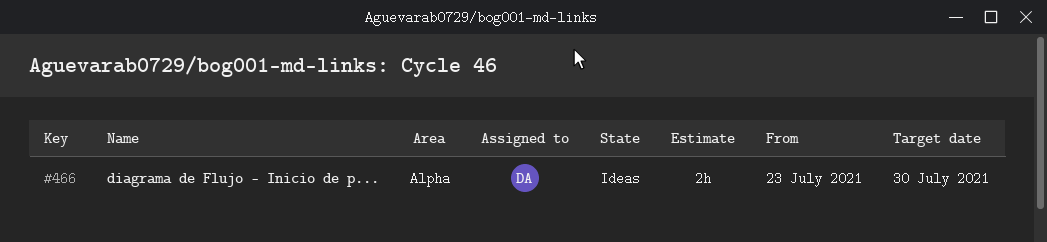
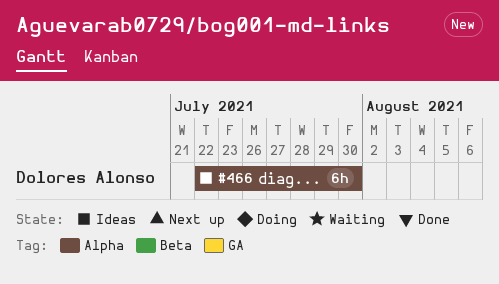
#466, estimate: 2h -> 6h
#466, start: Jul 23 -> Jul 22

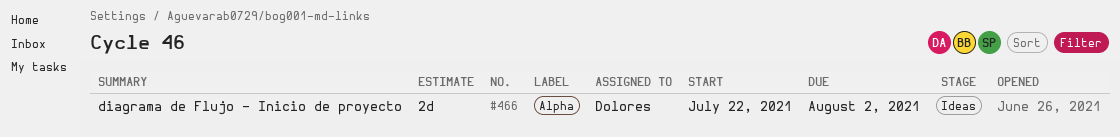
#466, estimate: 6h -> 2d
#466, due: Jul 30 -> Aug 2

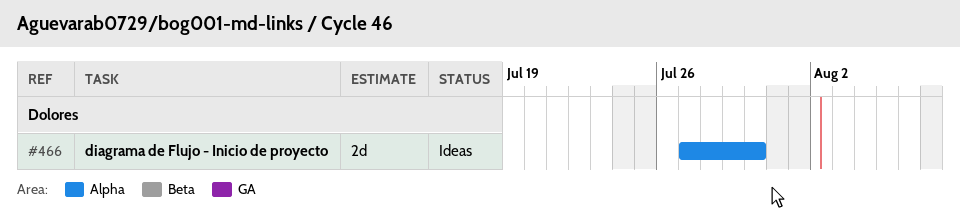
#466, start: Jul 22 -> Jul 27
#466, due: Aug 2 -> Jul 30

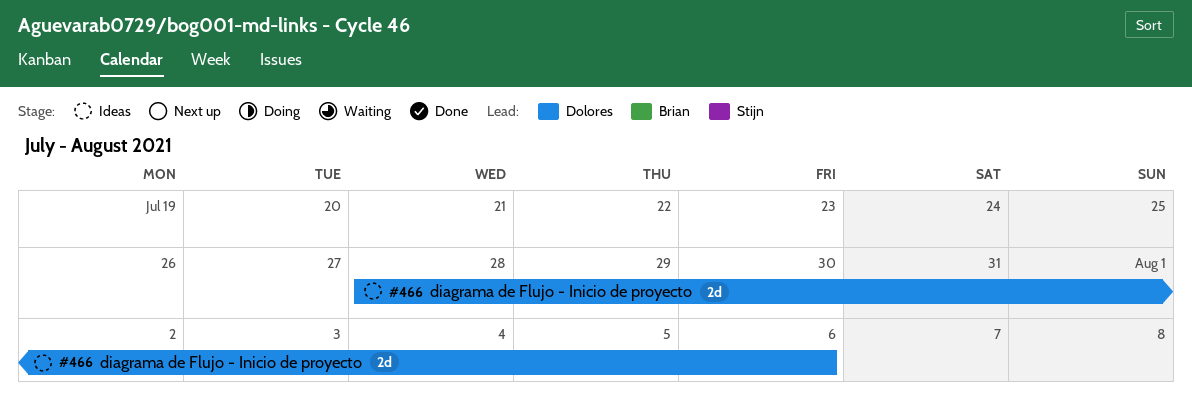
#466, start: Jul 27 -> Jul 28
#466, due: Jul 30 -> Aug 6

